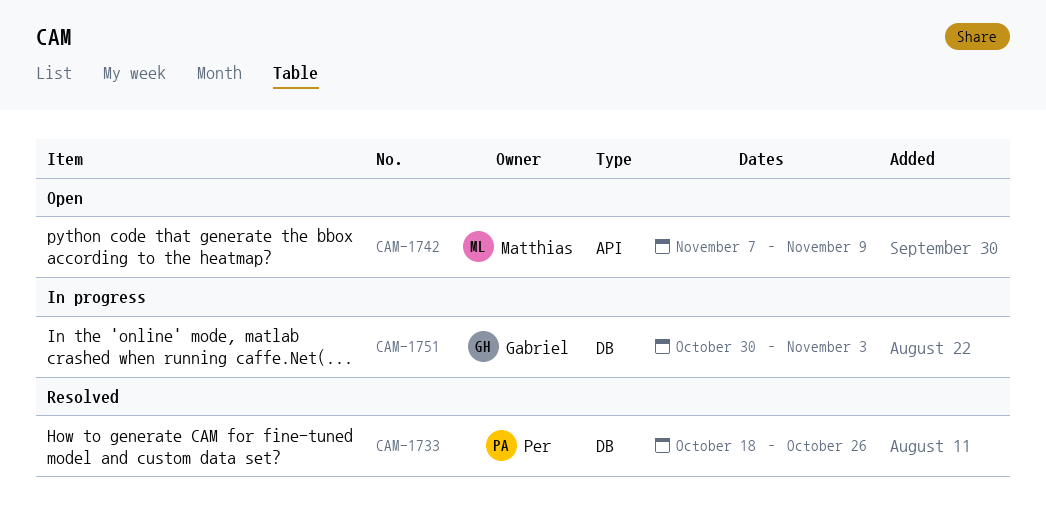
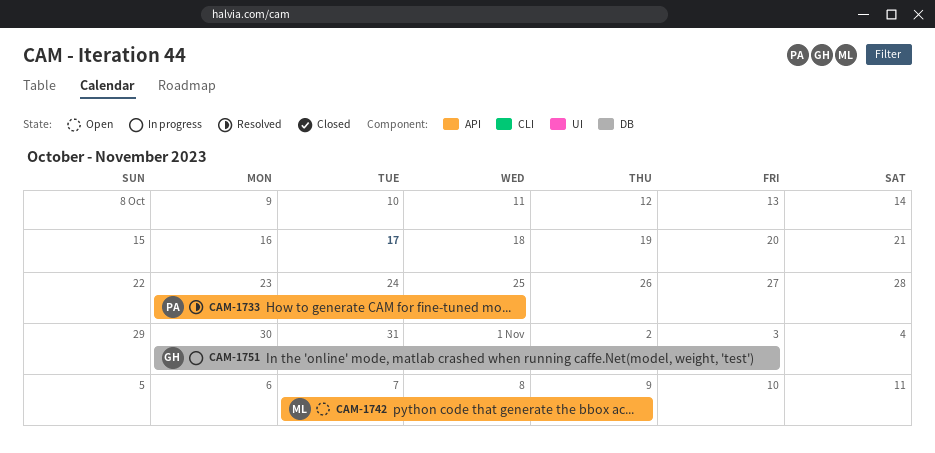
CAM-1733, label: DB -> API
CAM-1733, start: Oct 18 -> Oct 23
CAM-1733, due: Oct 26 -> Oct 25

